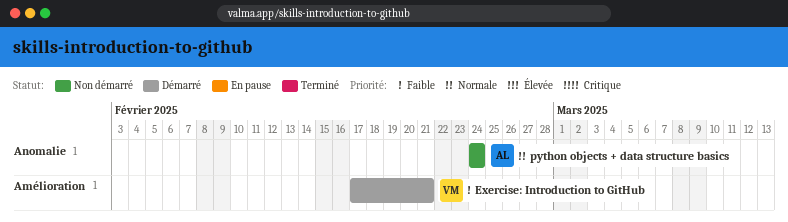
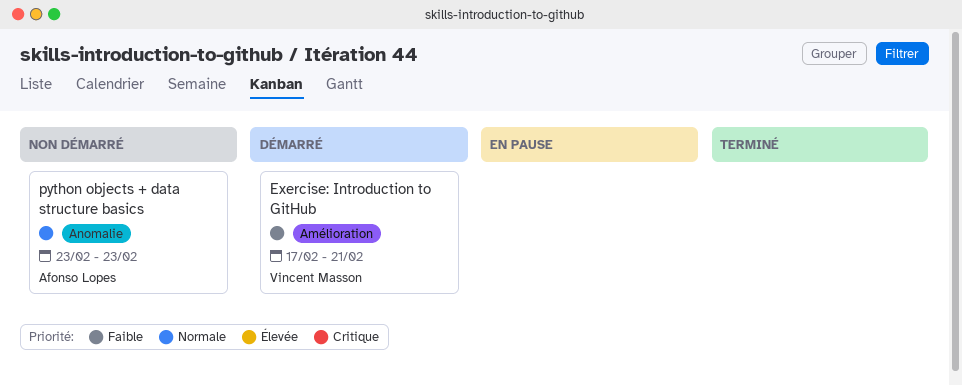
python objects + data structure basics, start: Feb 24 -> Feb 23
python objects + data structure basics, due: Feb 24 -> Feb 23

